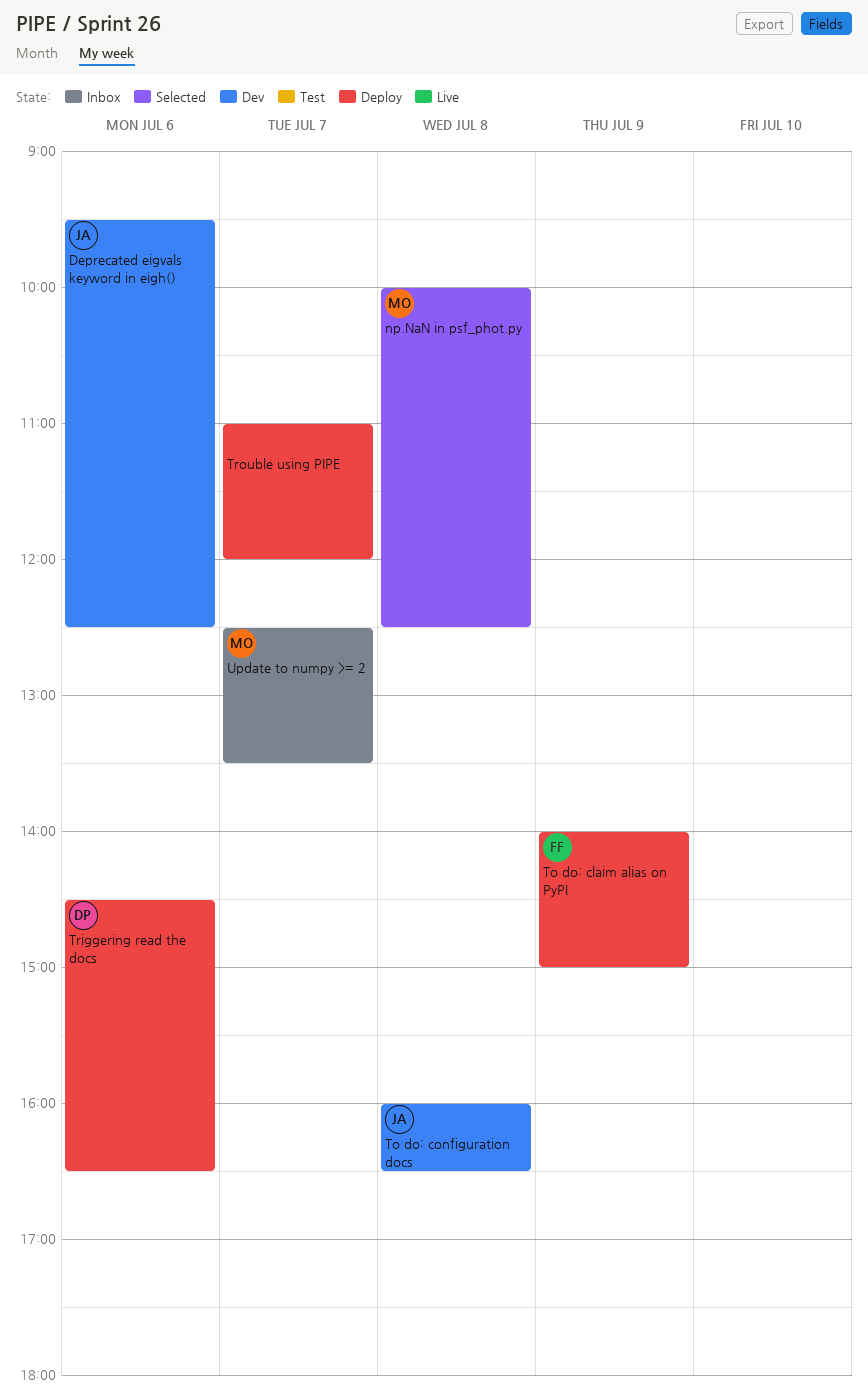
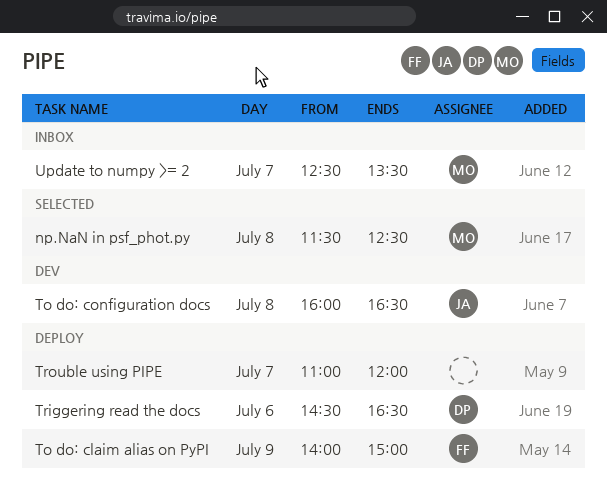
Deprecated eigvals keyword in eigh(): present -> none
np.NaN in psf_phot.py, begins: 10:00 -> 11:30

